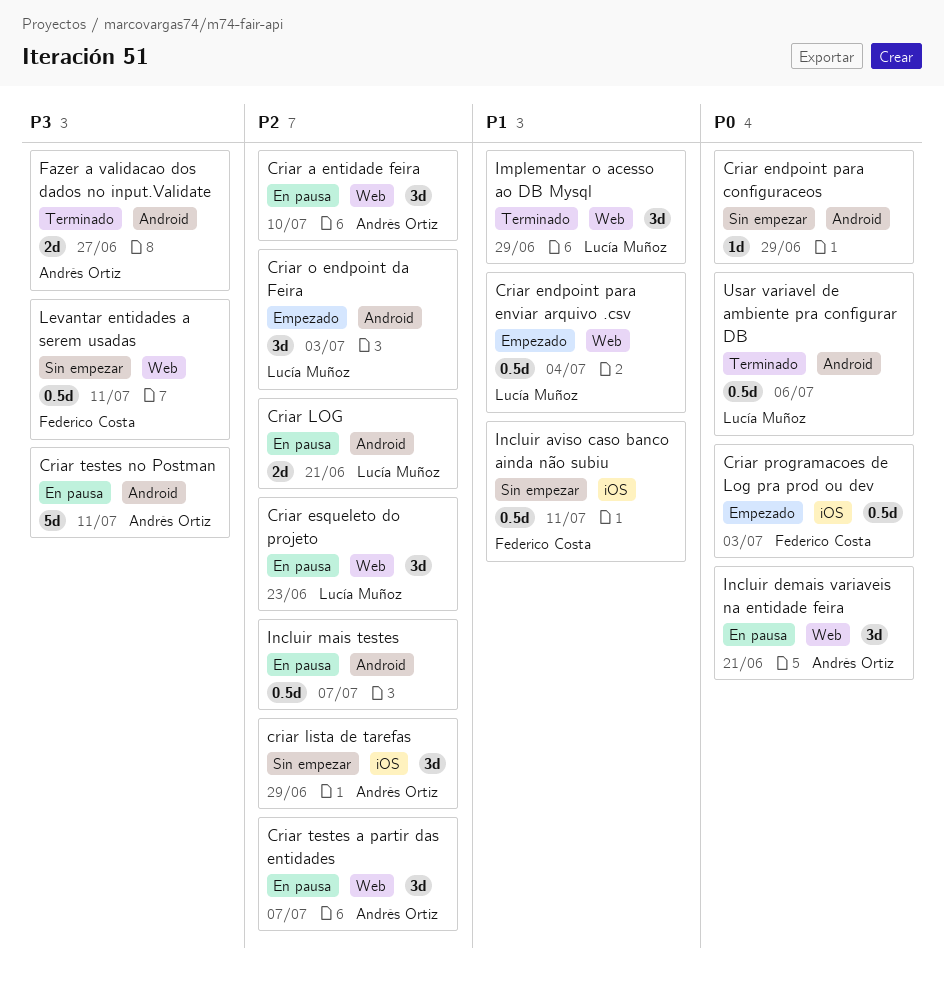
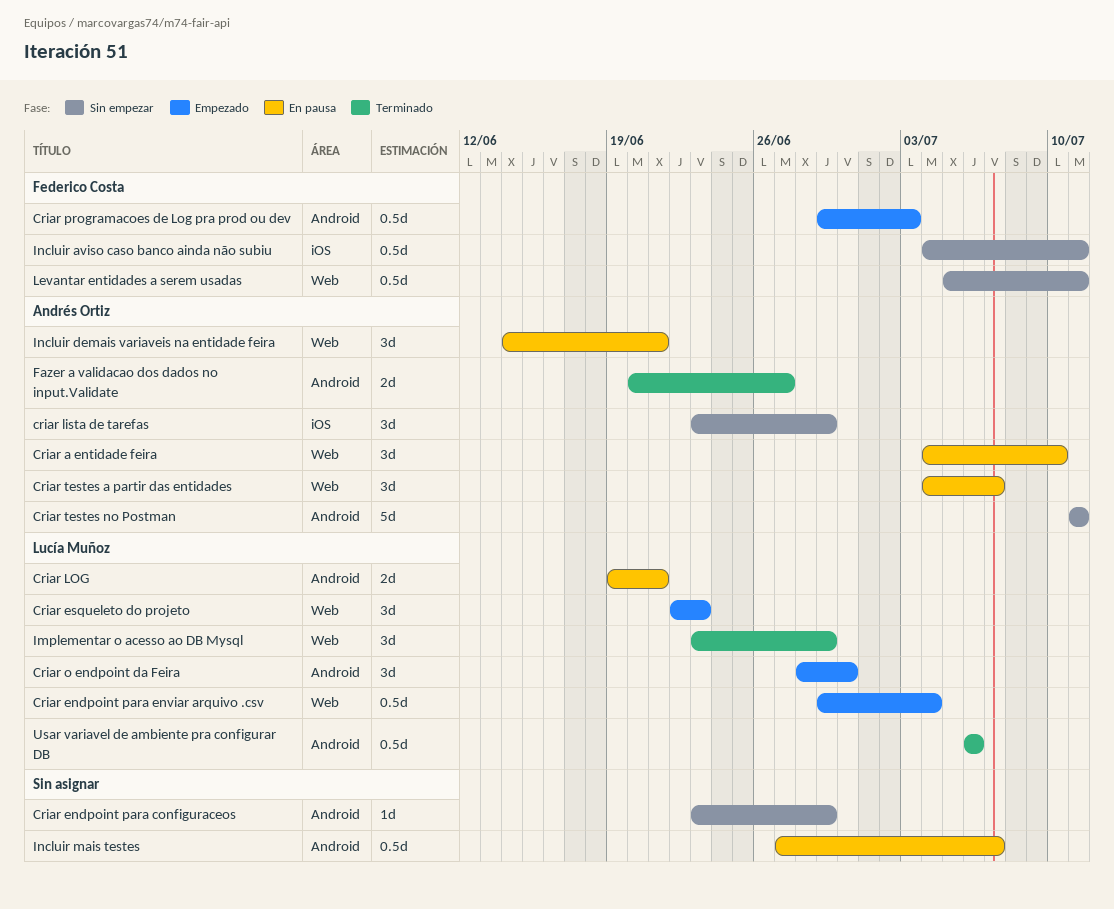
Criar esqueleto do projeto, status: En pausa -> Empezado
Criar o endpoint da Feira, due: Jul 3 -> Jun 30
Criar programacoes de Log pra prod ou dev, label: iOS -> Android
Criar testes no Postman, status: En pausa -> Sin empezar

